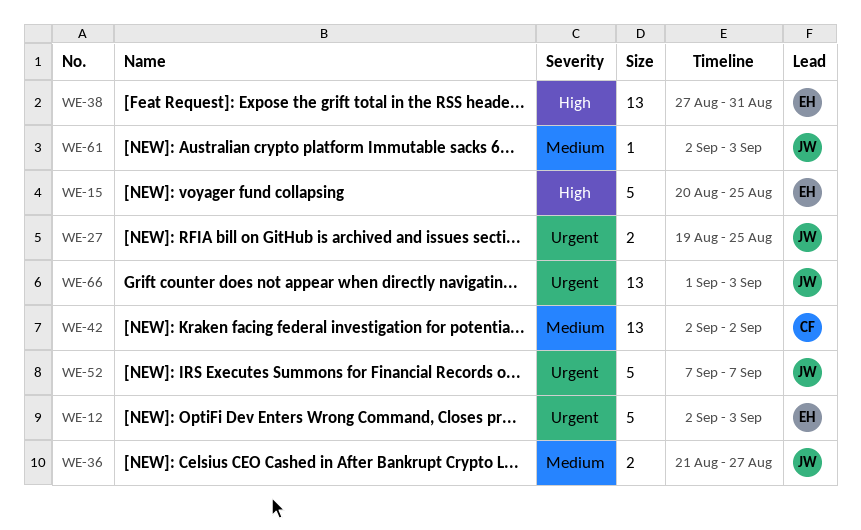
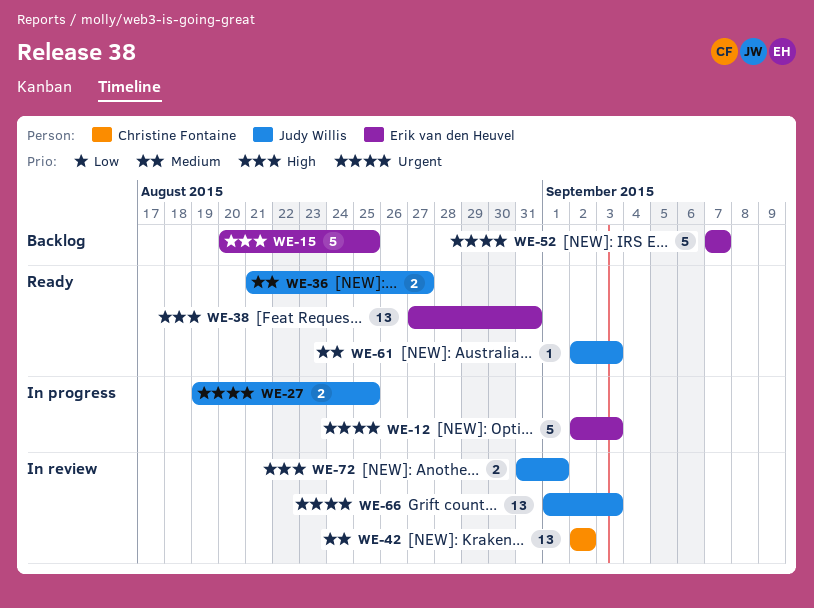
WE-52, owner: Judy Willis -> Erik van den Heuvel
WE-72: none -> present

